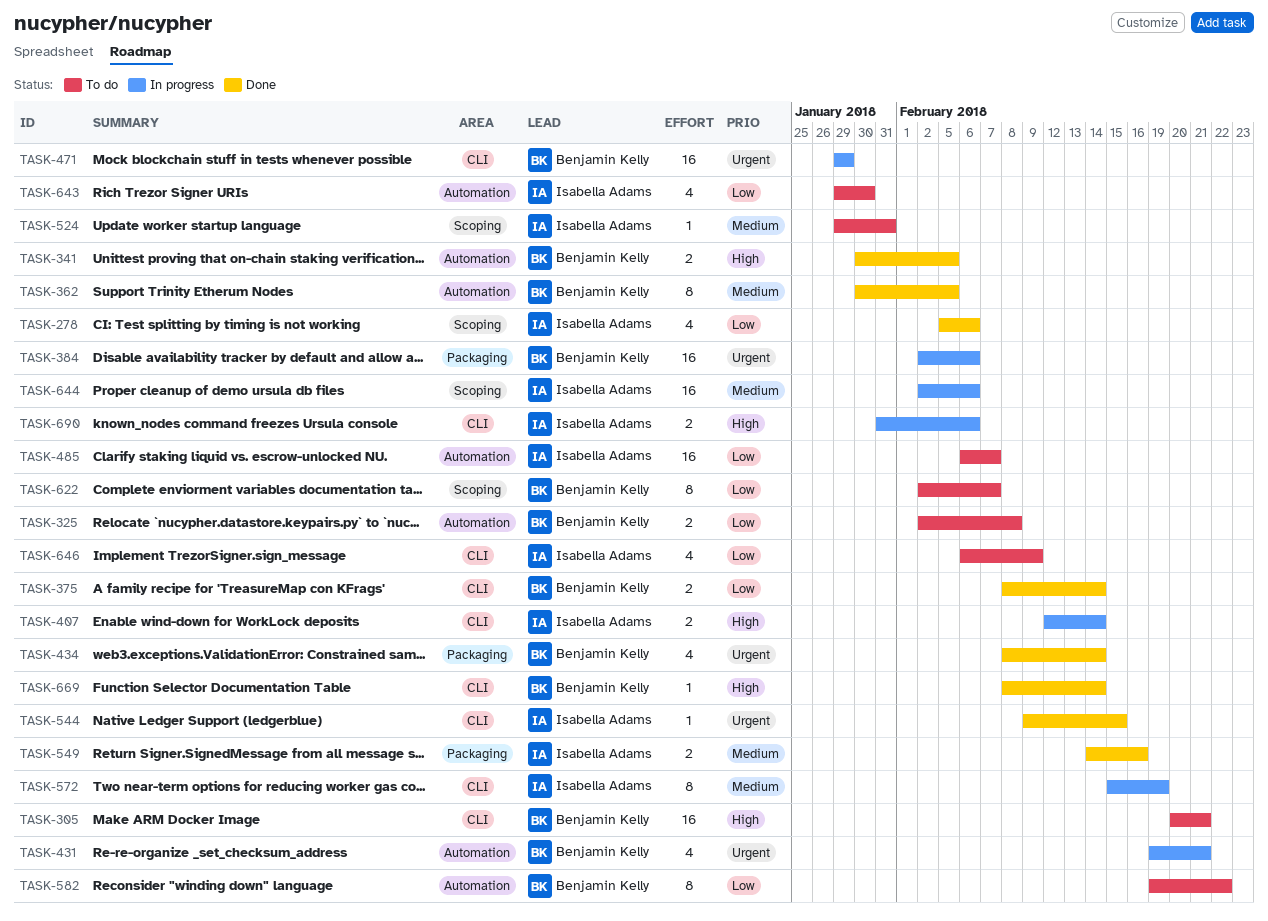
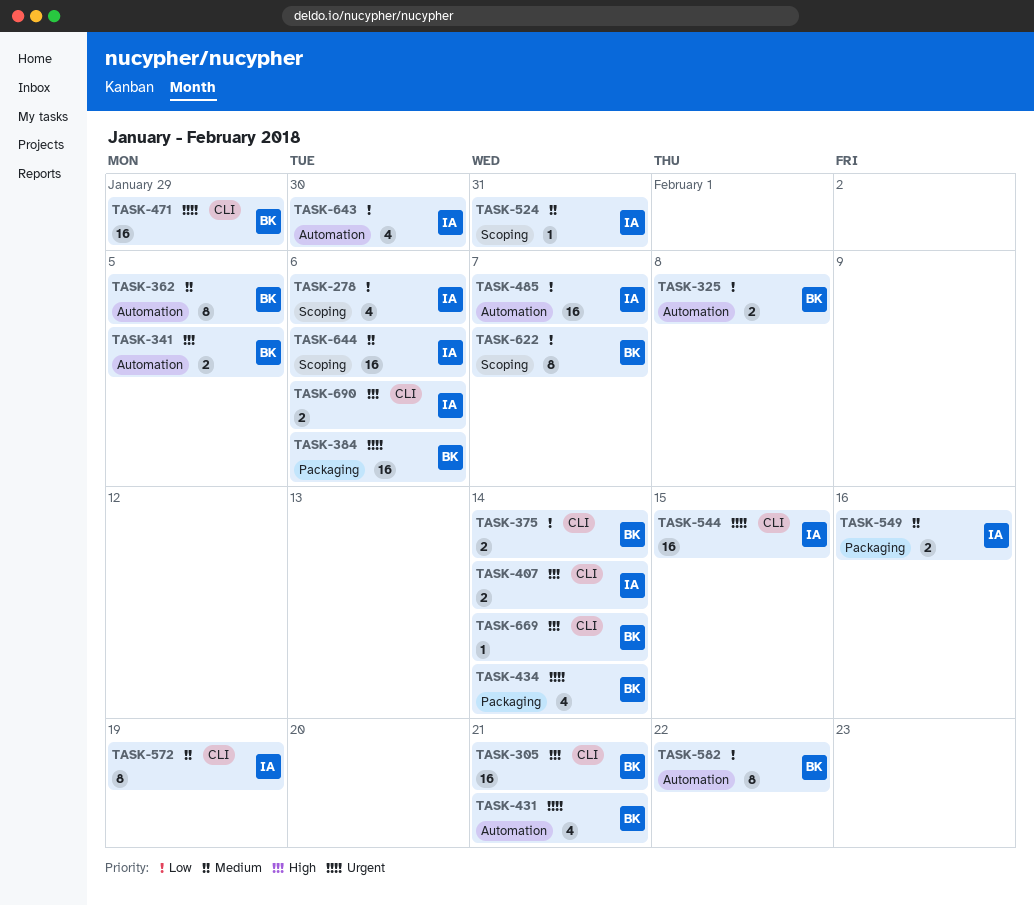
TASK-544, estimate: 1 -> 16
TASK-646: present -> none

